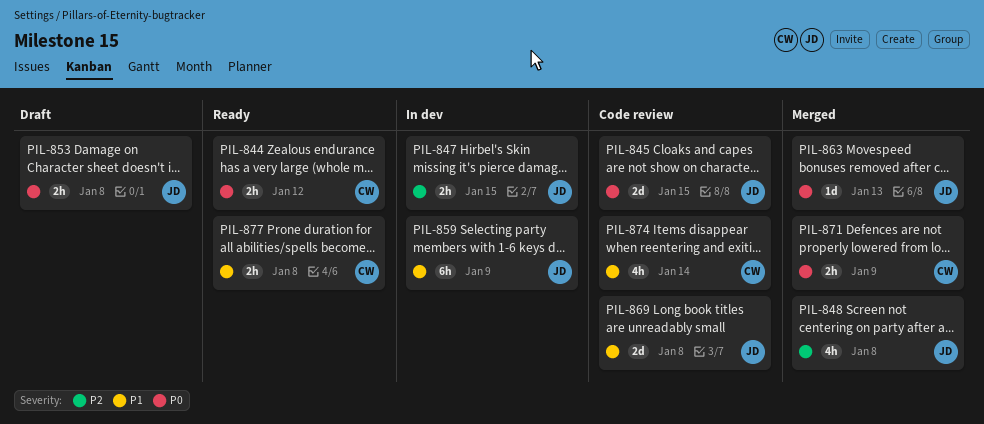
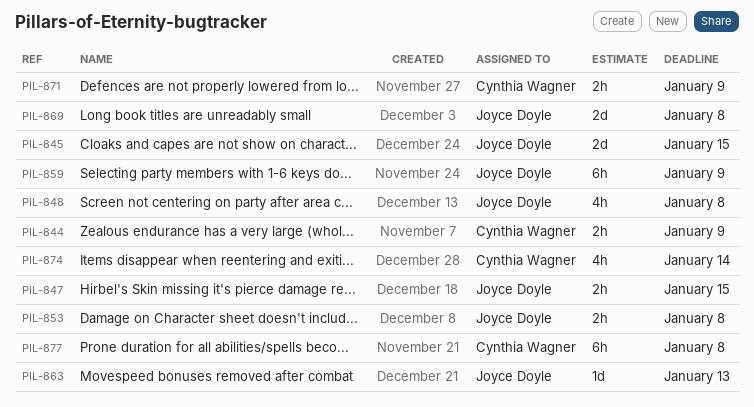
PIL-844, due: Jan 12 -> Jan 9
PIL-877, estimate: 2h -> 6h

